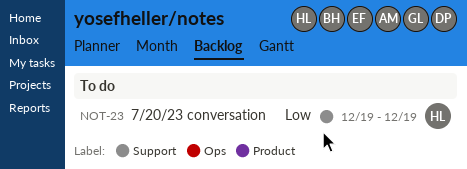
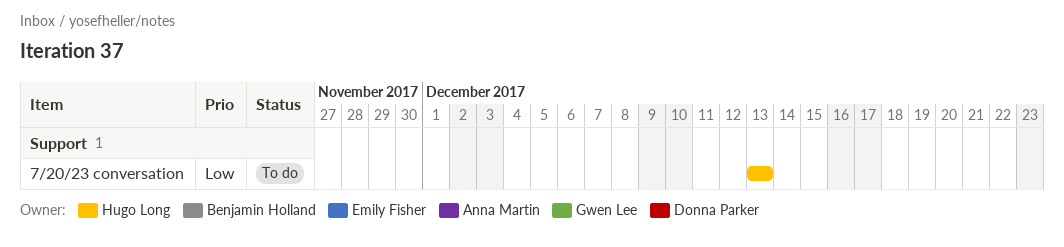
7/20/23 conversation, start: Dec 19 -> Dec 13
7/20/23 conversation, due: Dec 19 -> Dec 13

